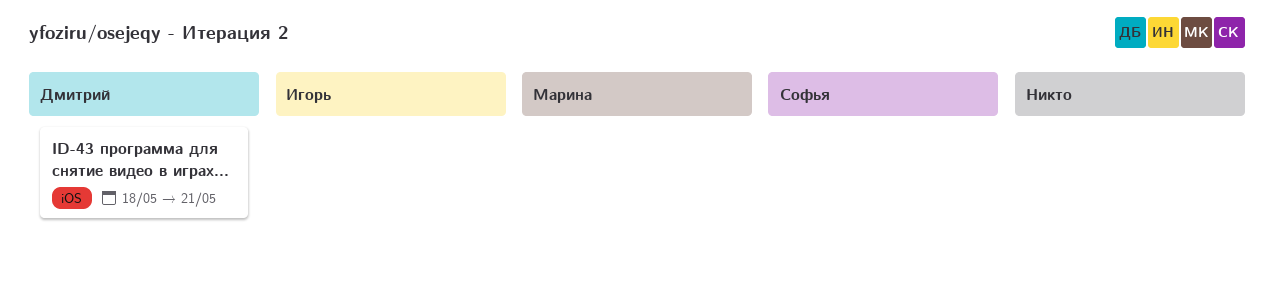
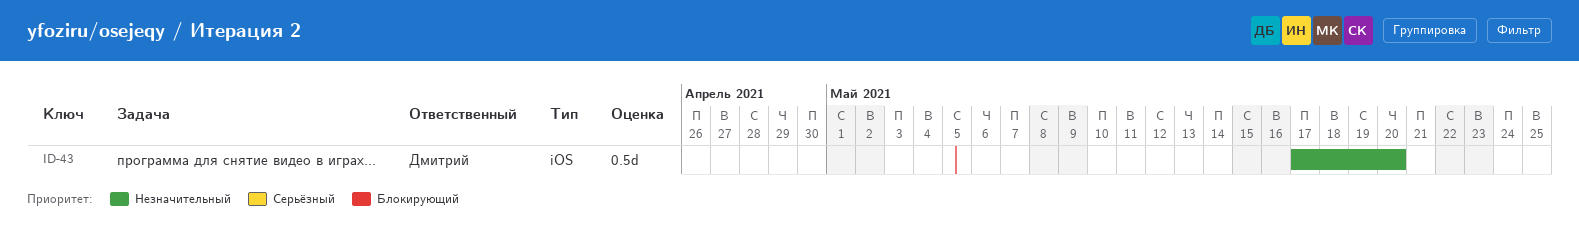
ID-43, start: May 18 -> May 17
ID-43, due: May 21 -> May 20

